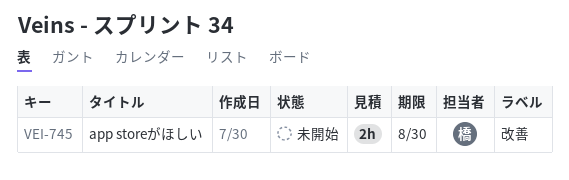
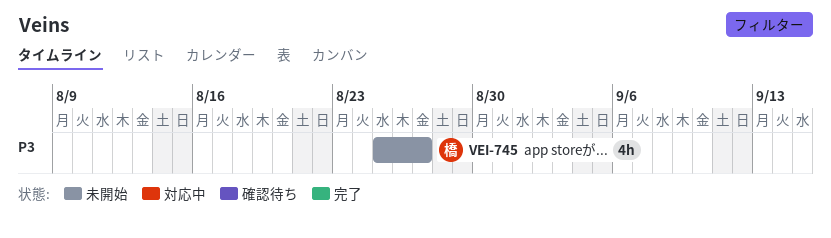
VEI-745, estimate: 2h -> 4h
VEI-745, due: Aug 30 -> Aug 27

